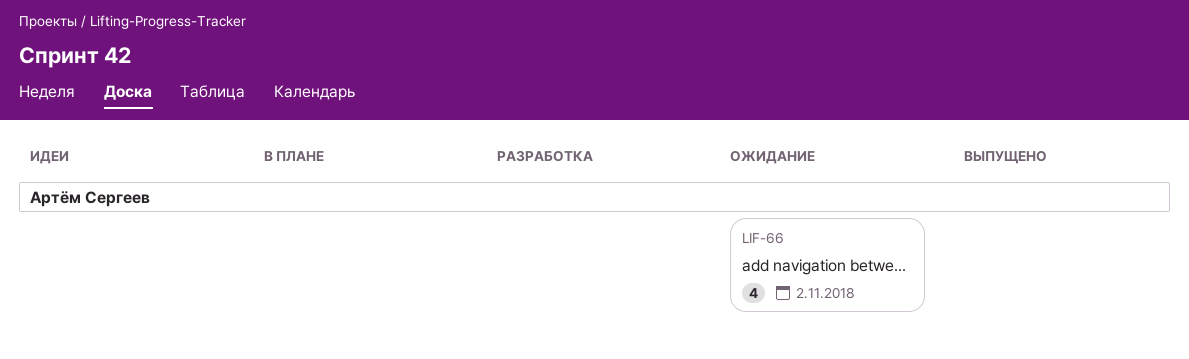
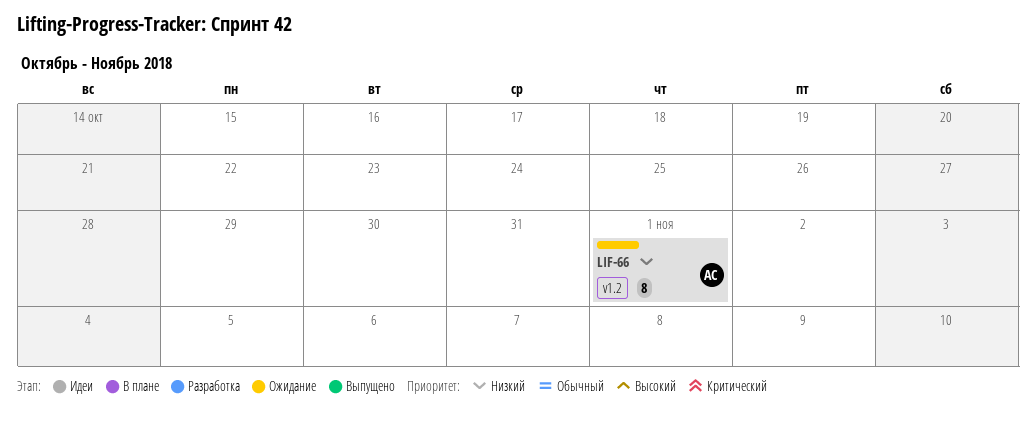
LIF-66, estimate: 4 -> 8
LIF-66, due: Nov 2 -> Nov 1

